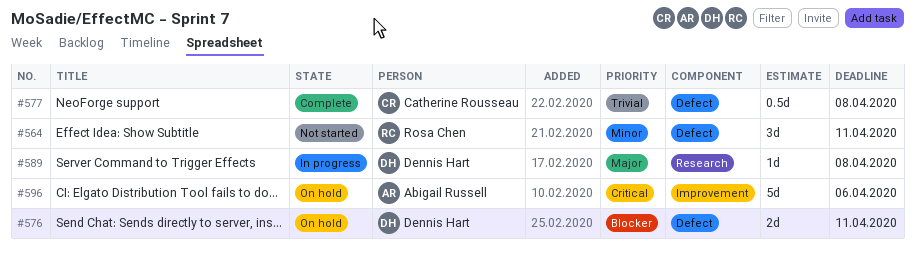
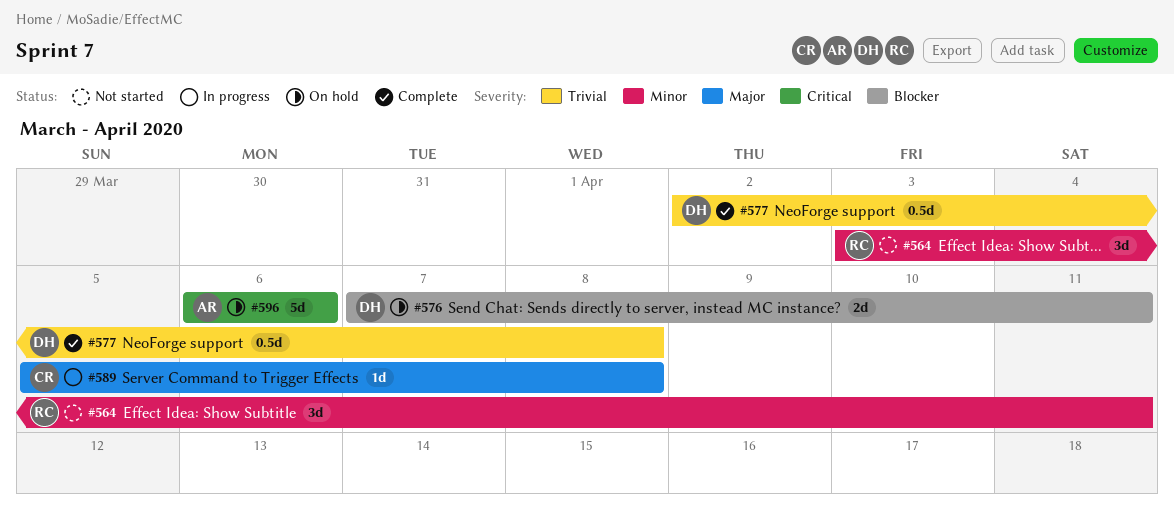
#577, owner: Catherine Rousseau -> Dennis Hart
#589, owner: Dennis Hart -> Catherine Rousseau

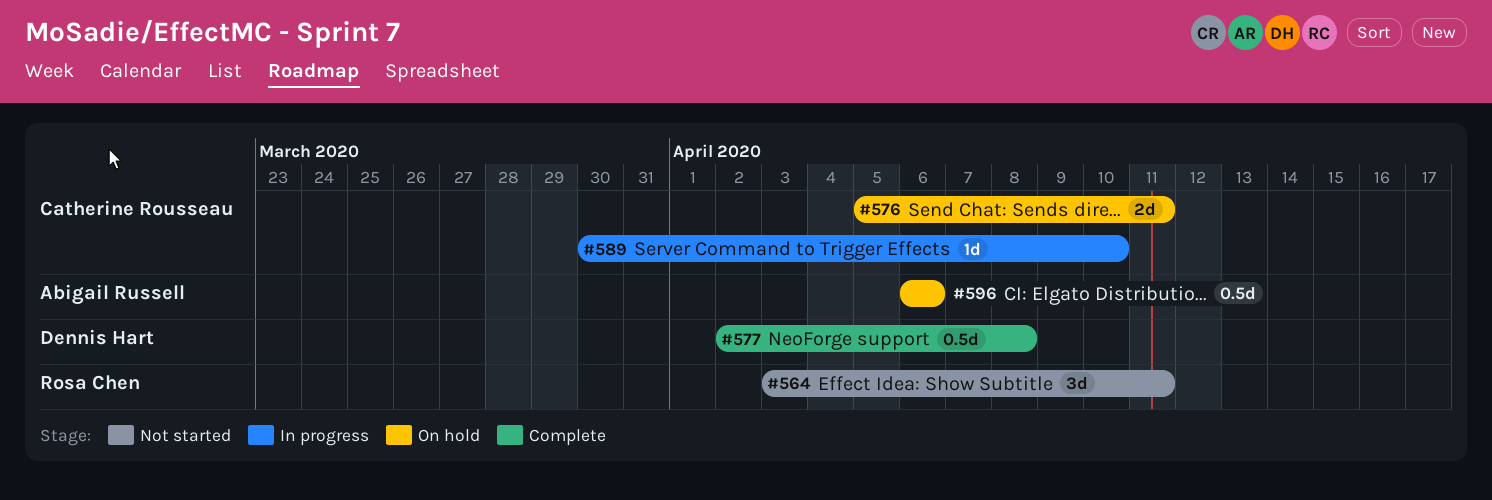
#576, owner: Dennis Hart -> Catherine Rousseau
#576, start: Apr 7 -> Apr 5
#589, start: Apr 5 -> Mar 30
#589, due: Apr 8 -> Apr 10
#596, estimate: 5d -> 0.5d

